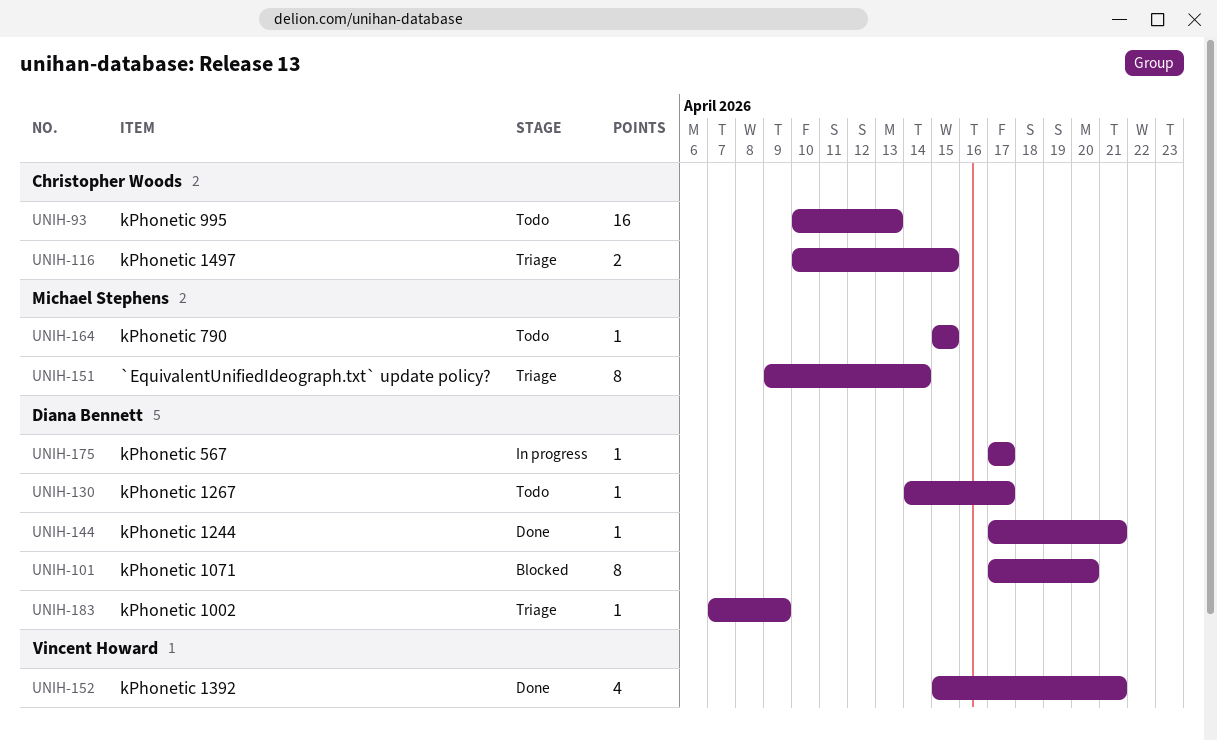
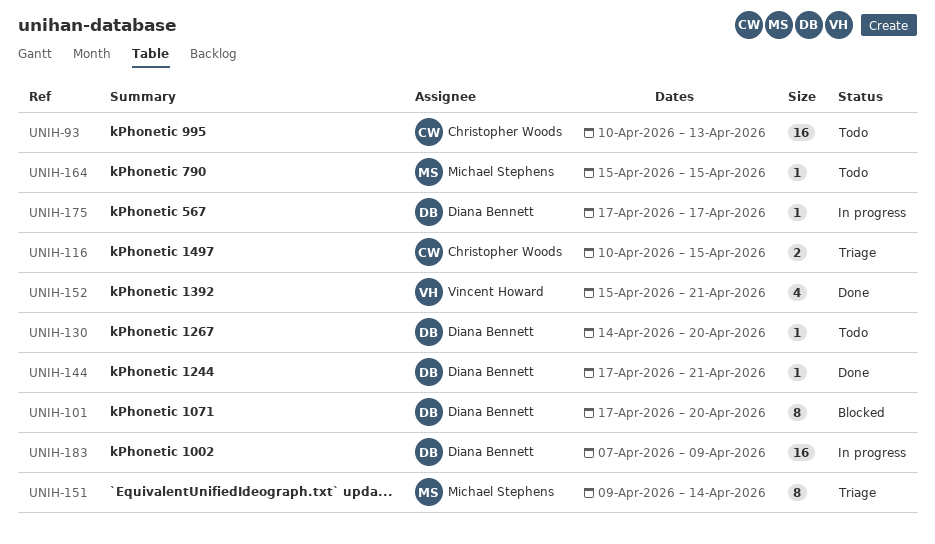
UNIH-130, due: Apr 17 -> Apr 20
UNIH-183, status: Triage -> In progress
UNIH-183, estimate: 1 -> 16

